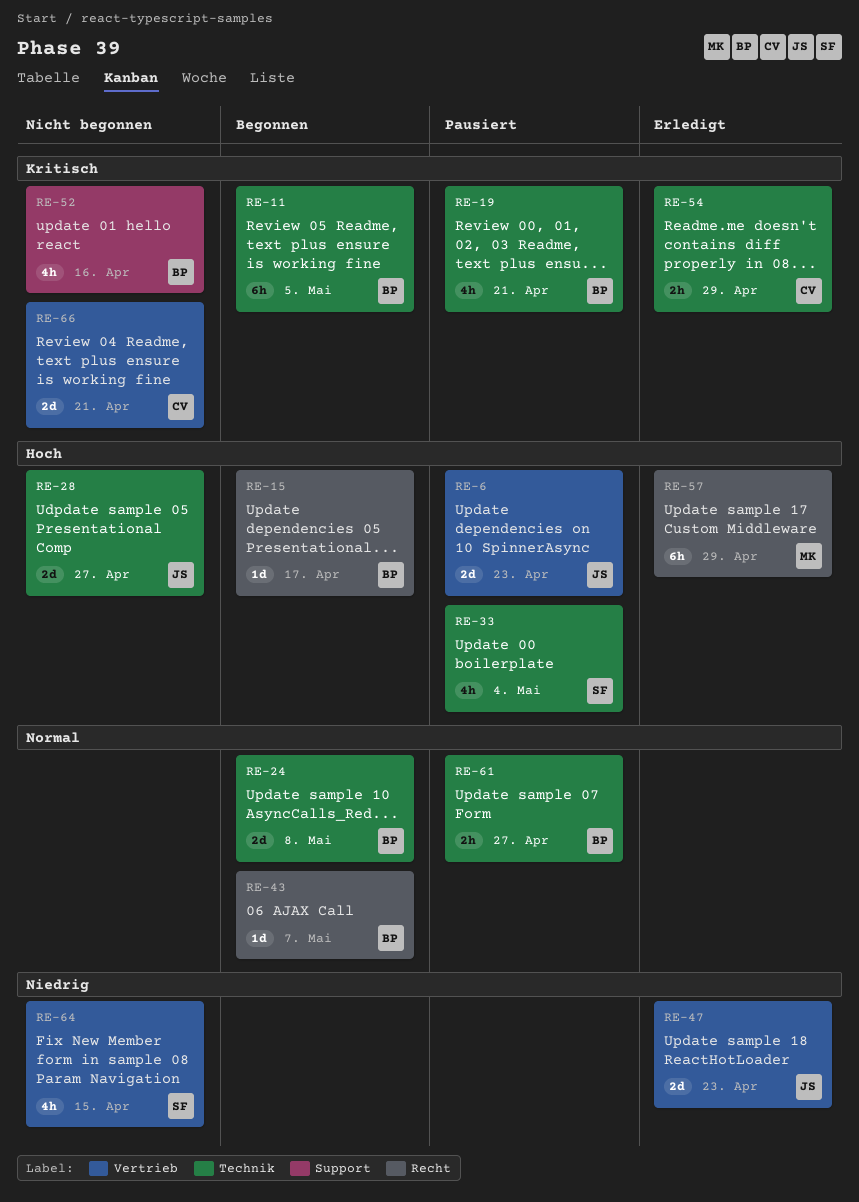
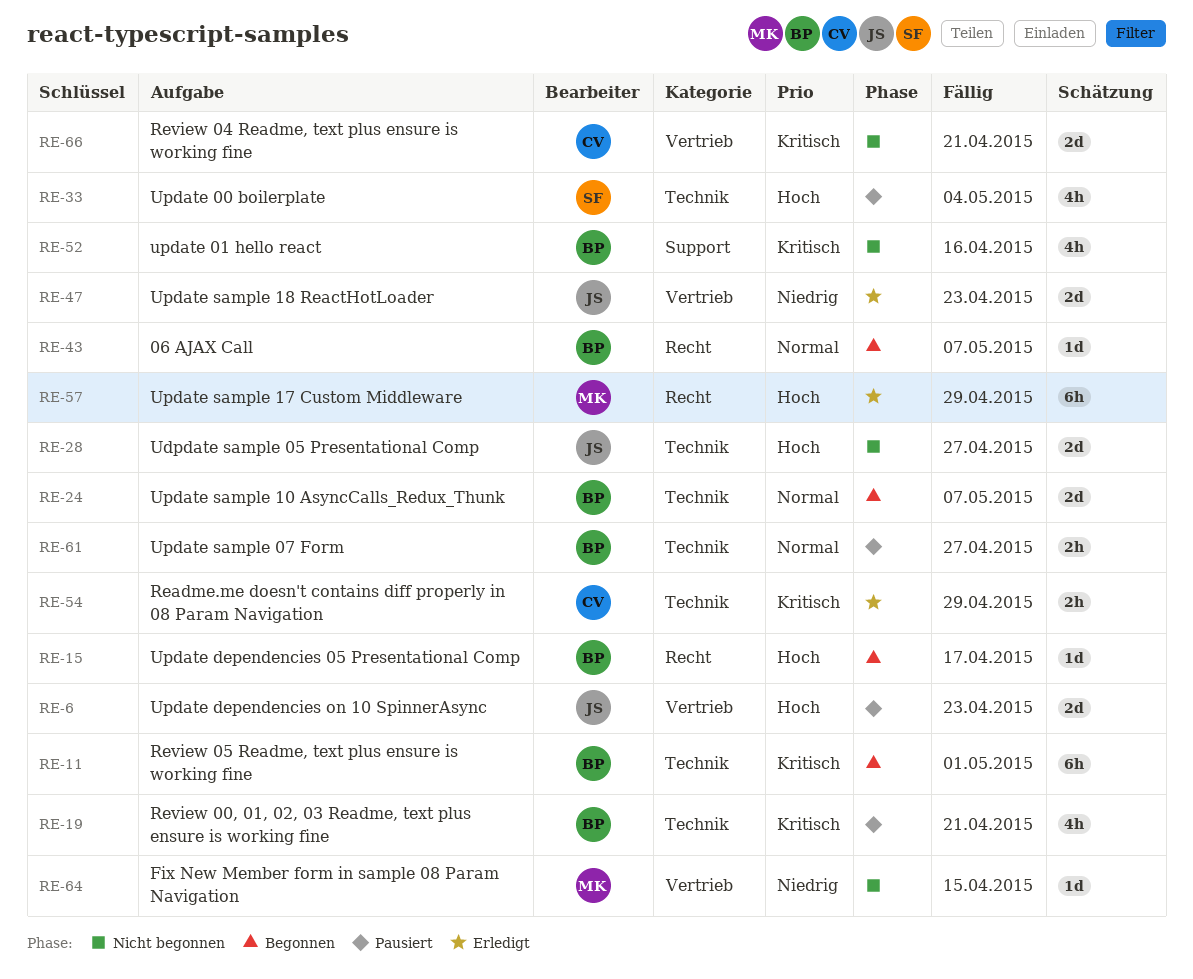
RE-11, due: May 5 -> May 1
RE-24, due: May 8 -> May 7
RE-64, owner: SF -> MK
RE-64, estimate: 4h -> 1d

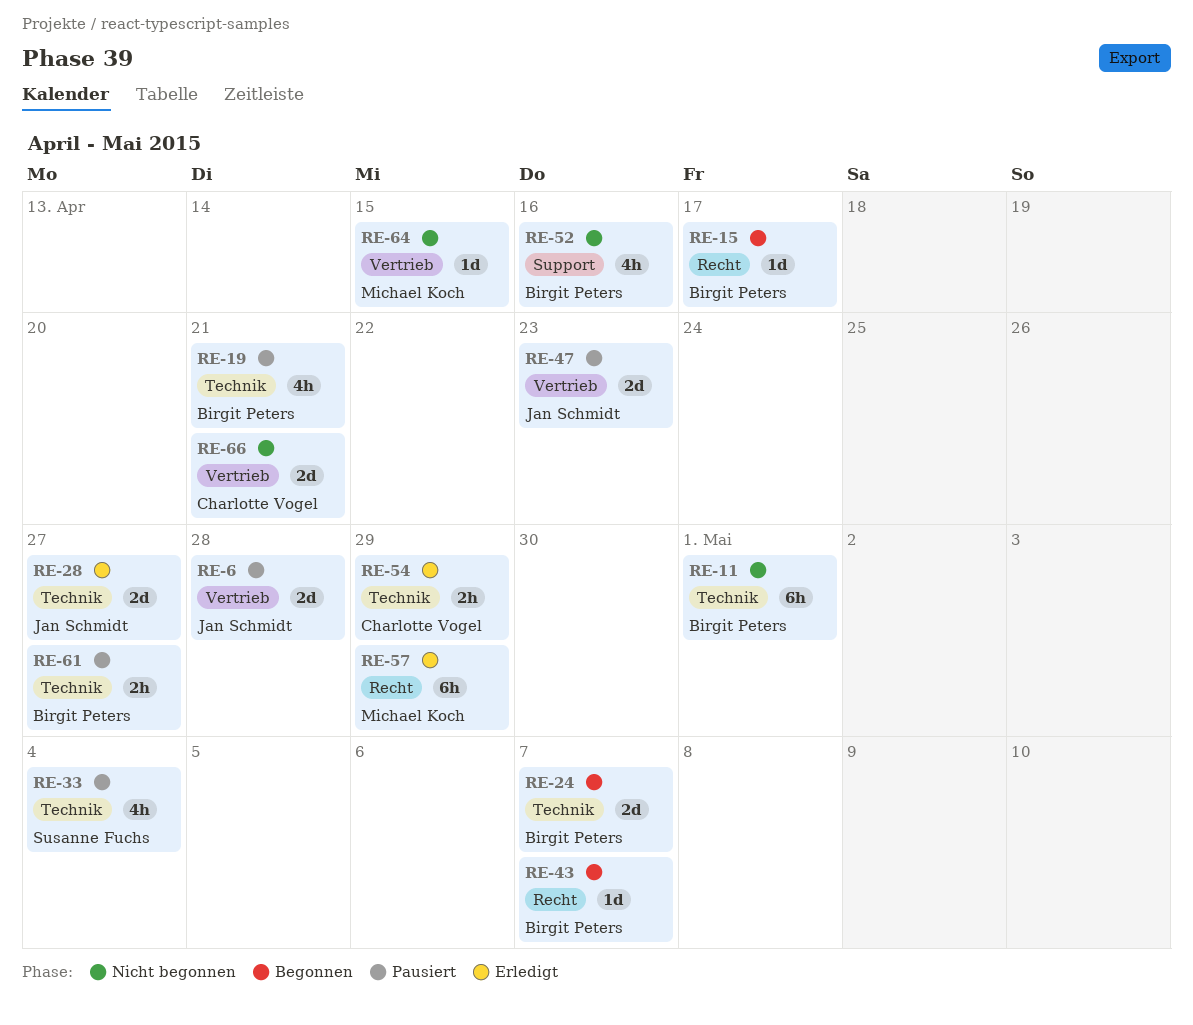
RE-6, due: Apr 23 -> Apr 28
RE-11, status: Begonnen -> Nicht begonnen
RE-28, status: Nicht begonnen -> Erledigt
RE-47, status: Erledigt -> Pausiert

